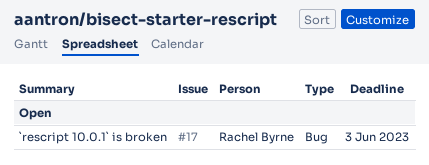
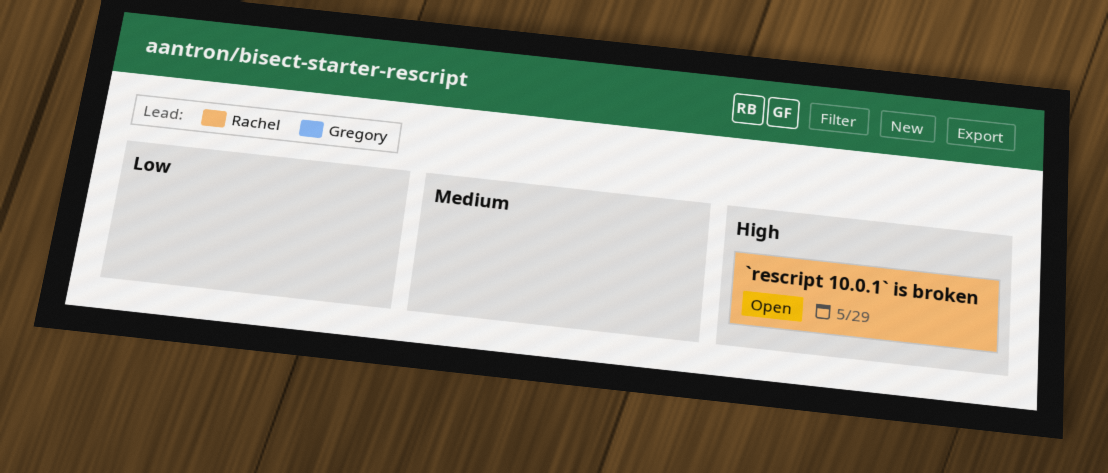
`rescript 10.0.1` is broken, due: Jun 3 -> May 29

